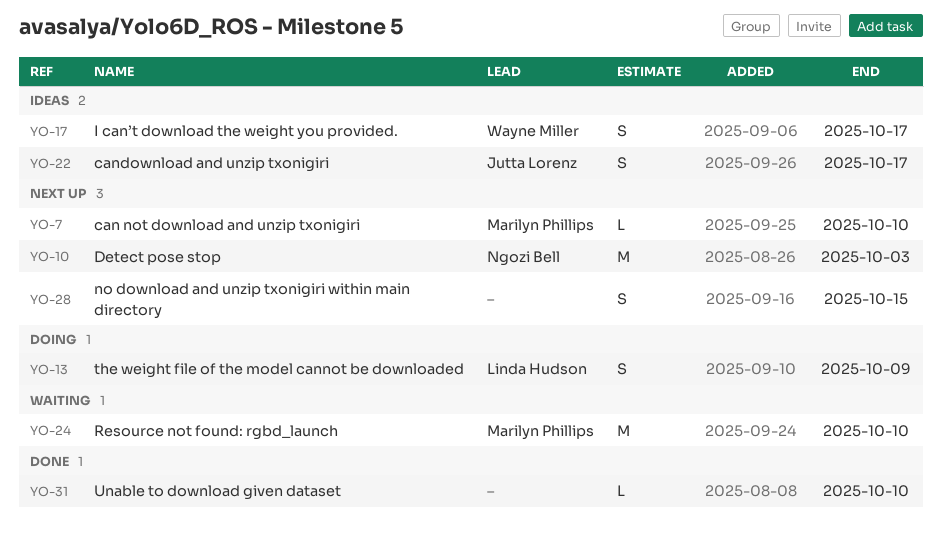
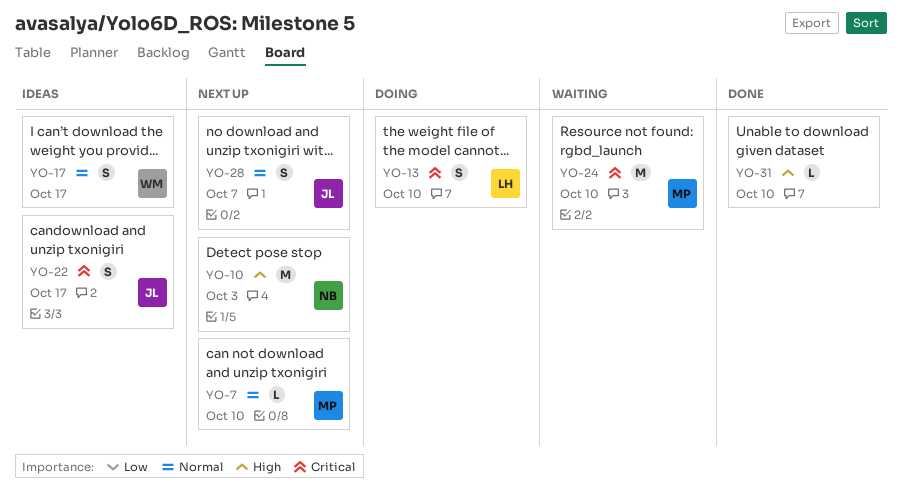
YO-13, due: Oct 9 -> Oct 10
YO-28, owner: none -> Jutta Lorenz
YO-28, due: Oct 15 -> Oct 7

